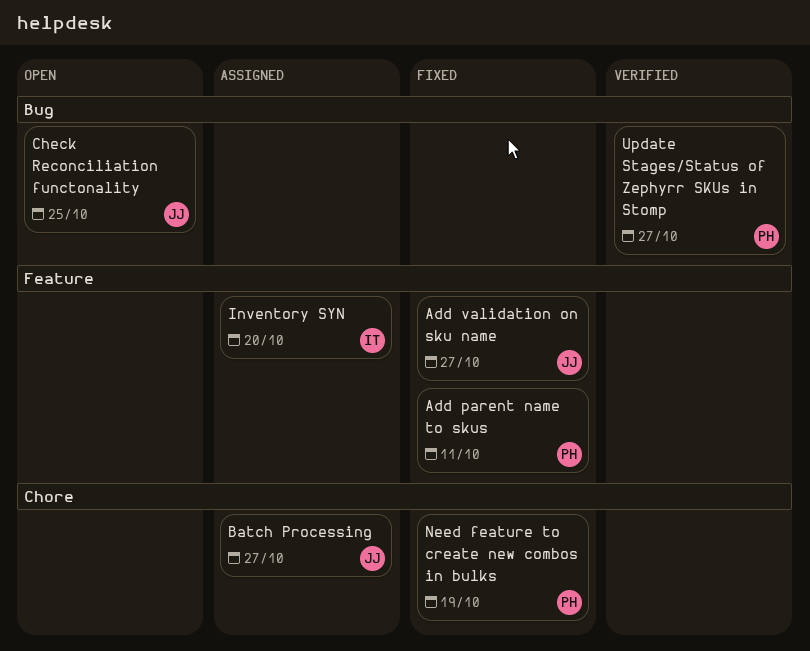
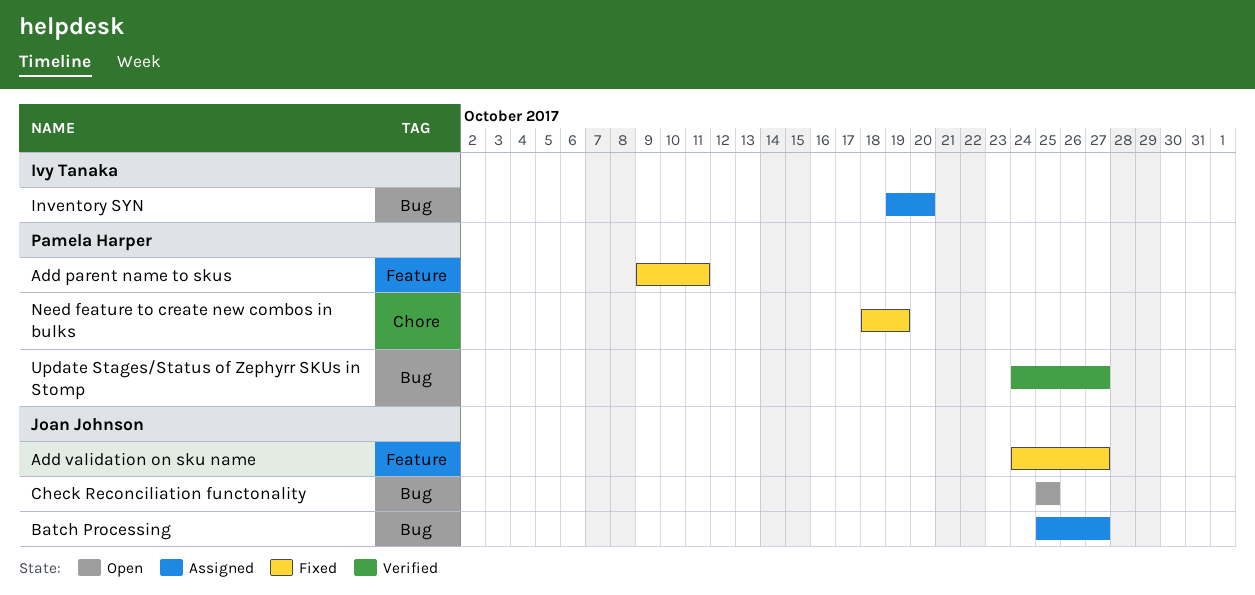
Batch Processing, label: Chore -> Bug
Inventory SYN, label: Feature -> Bug

